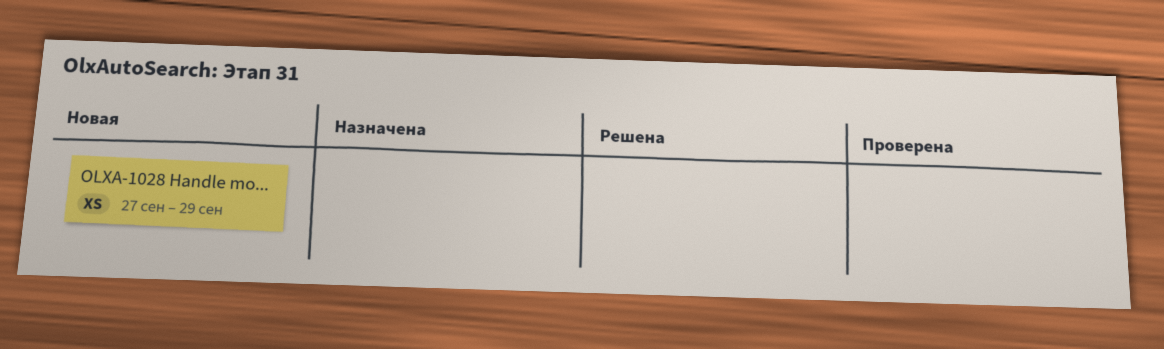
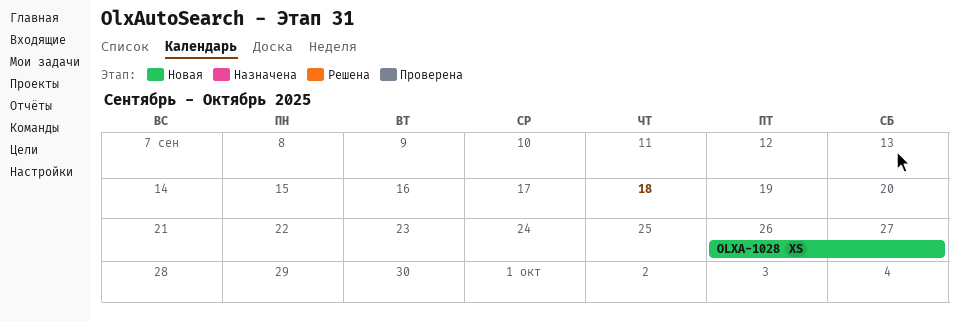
OLXA-1028, start: Sep 27 -> Sep 26
OLXA-1028, due: Sep 29 -> Sep 27

